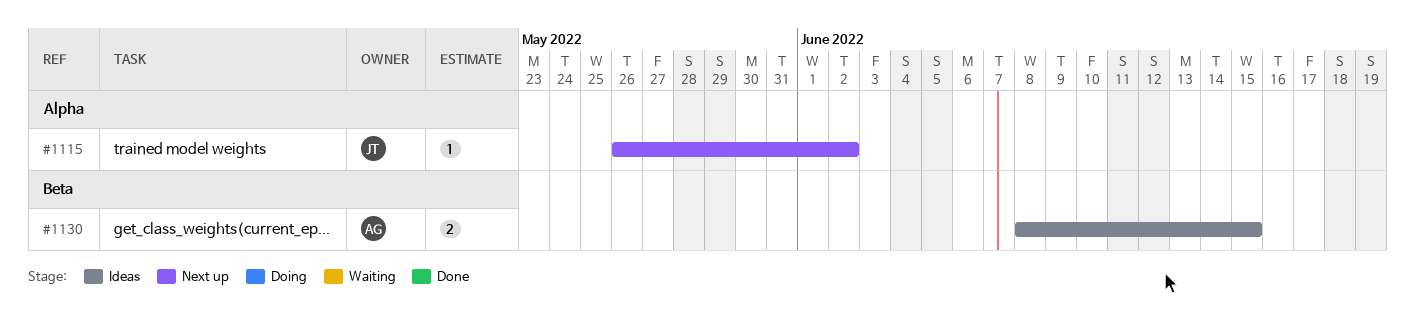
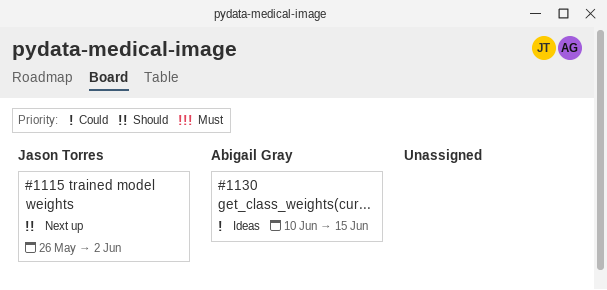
#1130, start: Jun 8 -> Jun 10

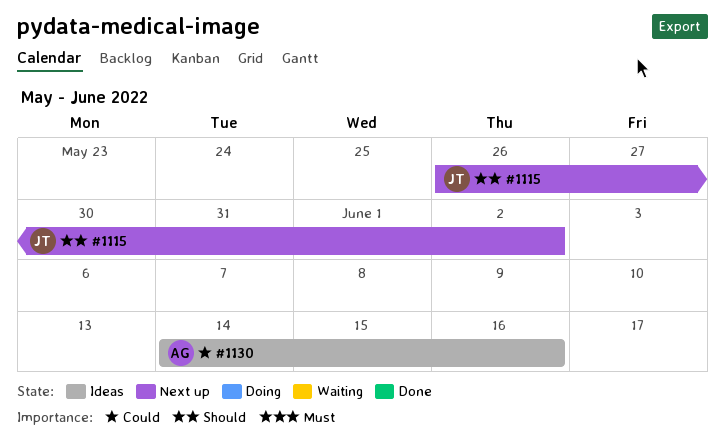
#1130, start: Jun 10 -> Jun 14
#1130, due: Jun 15 -> Jun 16

